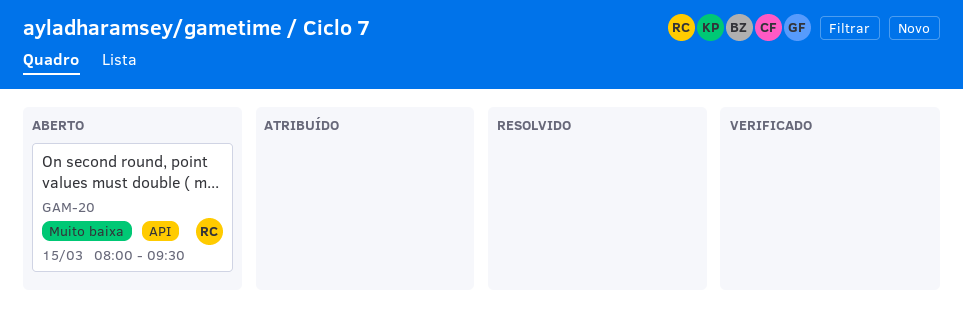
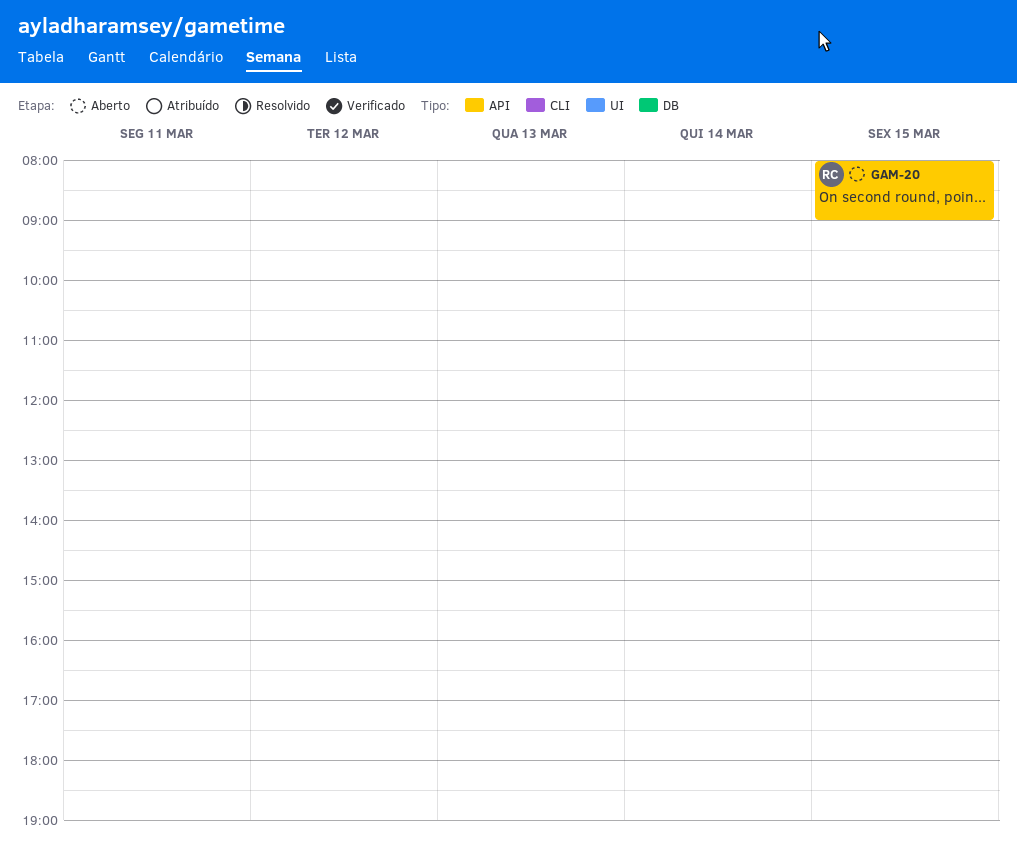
GAM-20, ends: 09:30 -> 09:00

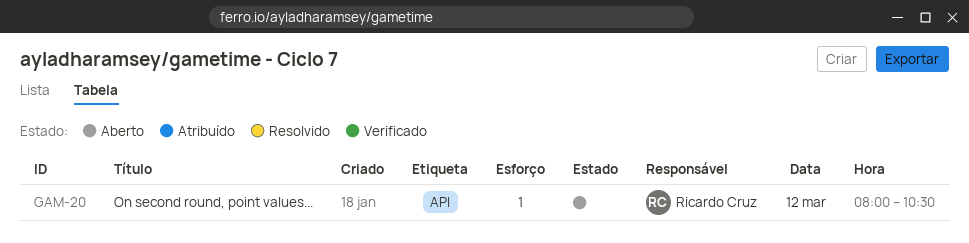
GAM-20, day: Mar 15 -> Mar 12
GAM-20, ends: 09:00 -> 10:30

